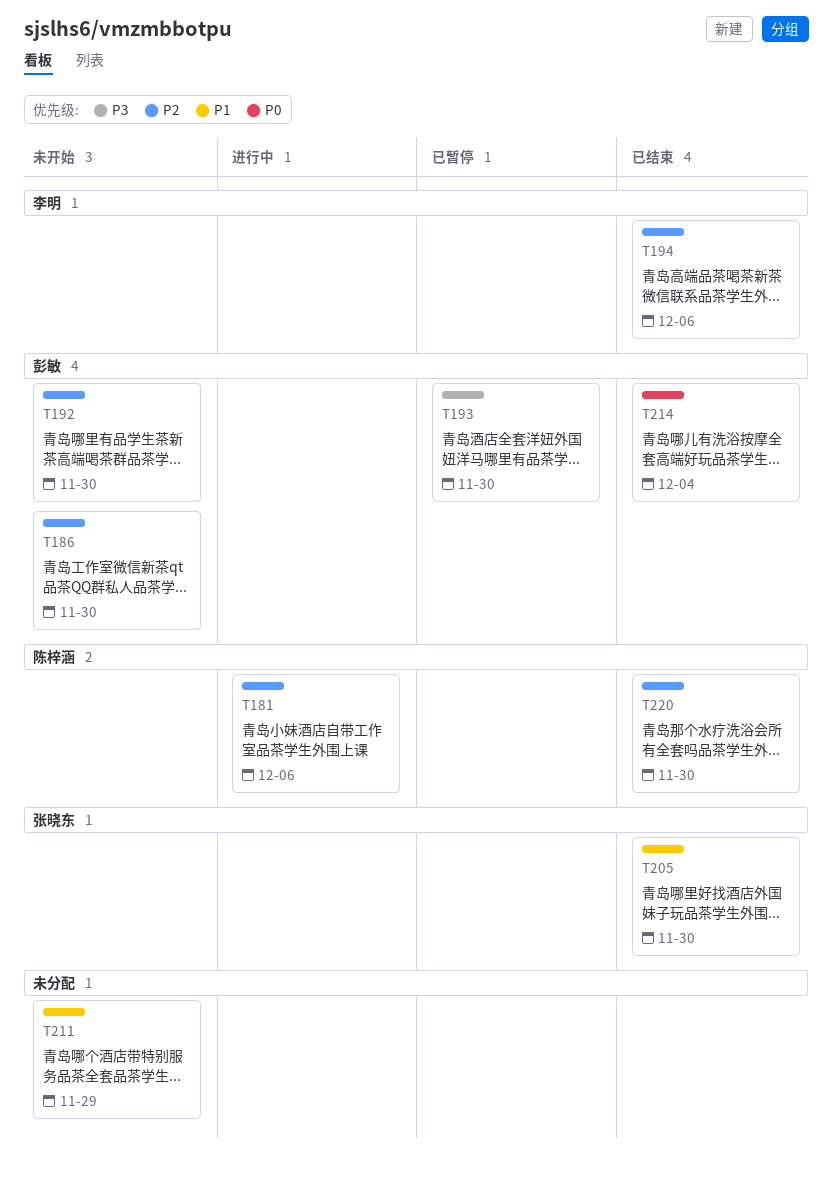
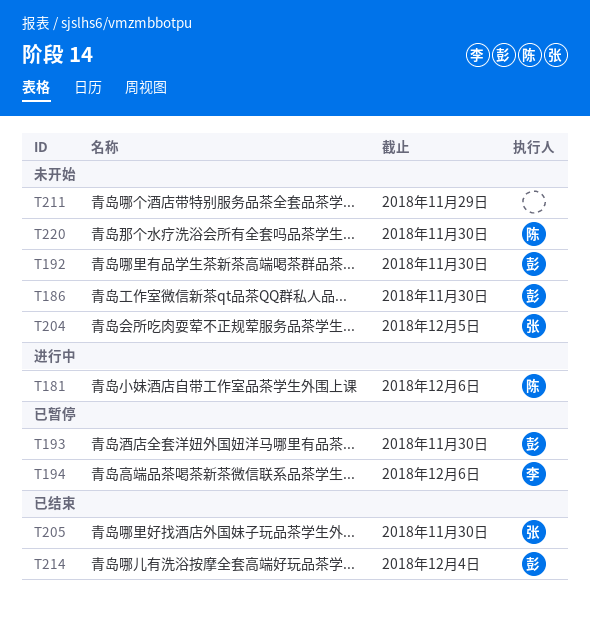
T194, status: 已结束 -> 已暂停
T204: none -> present
T220, status: 已结束 -> 未开始

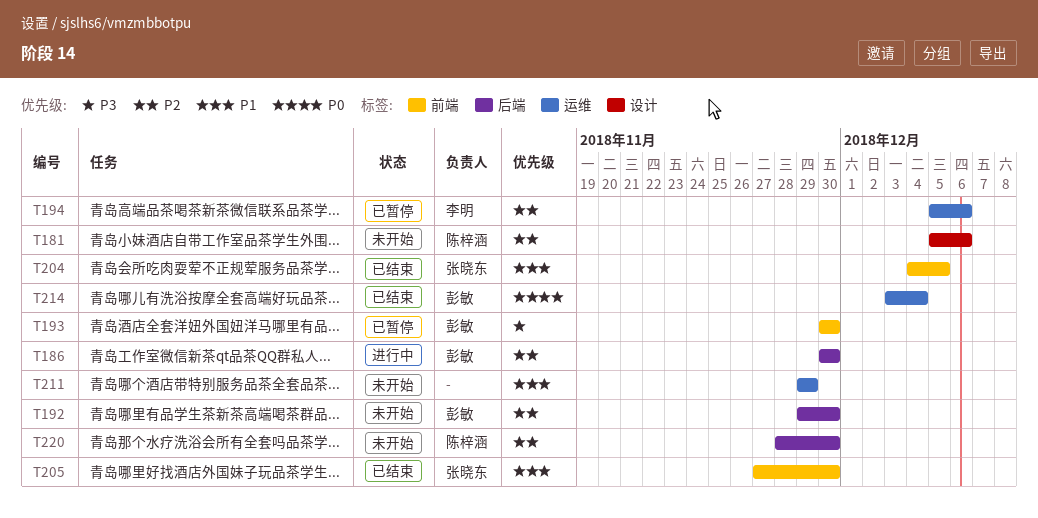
T181, status: 进行中 -> 未开始
T186, status: 未开始 -> 进行中
T204, status: 未开始 -> 已结束

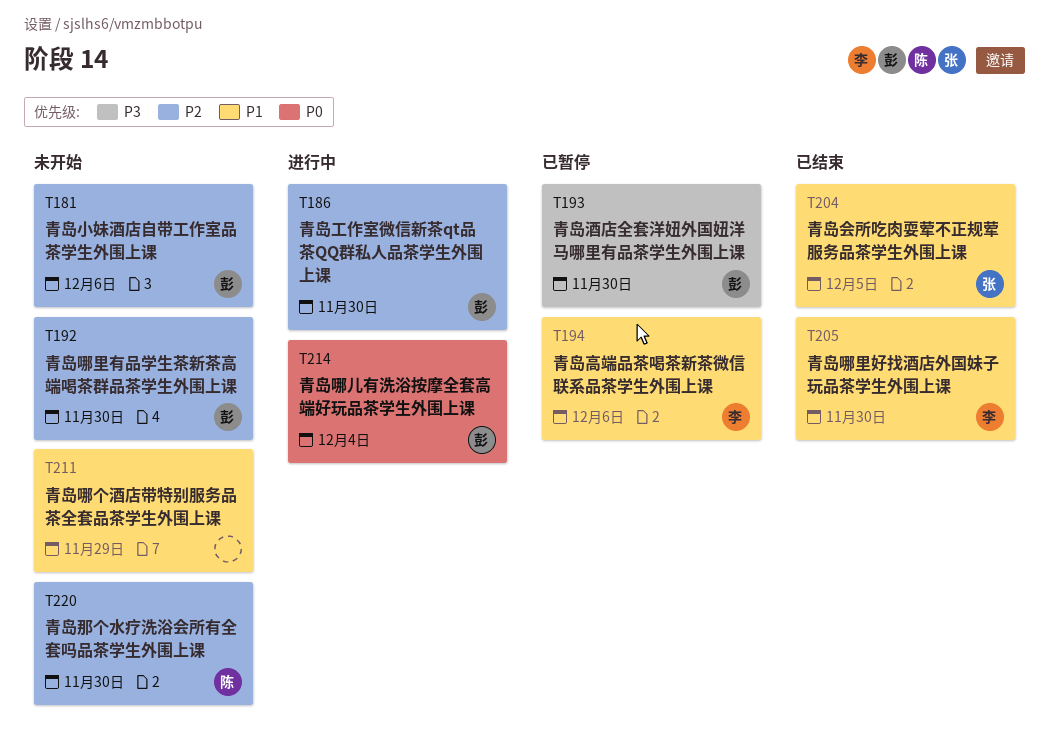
T181, owner: 陈梓涵 -> 彭敏
T194, priority: P2 -> P1
T205, owner: 张晓东 -> 李明
T214, status: 已结束 -> 进行中

